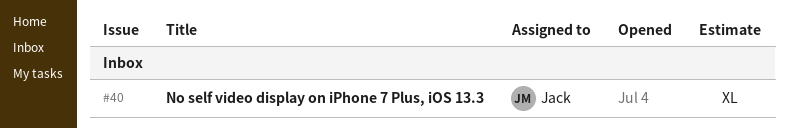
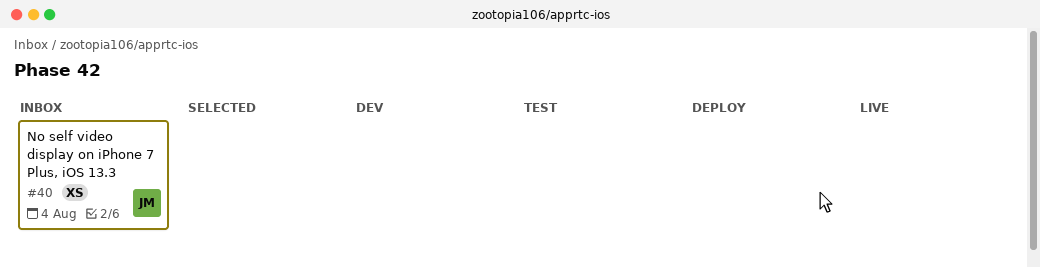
#40, estimate: XL -> XS

